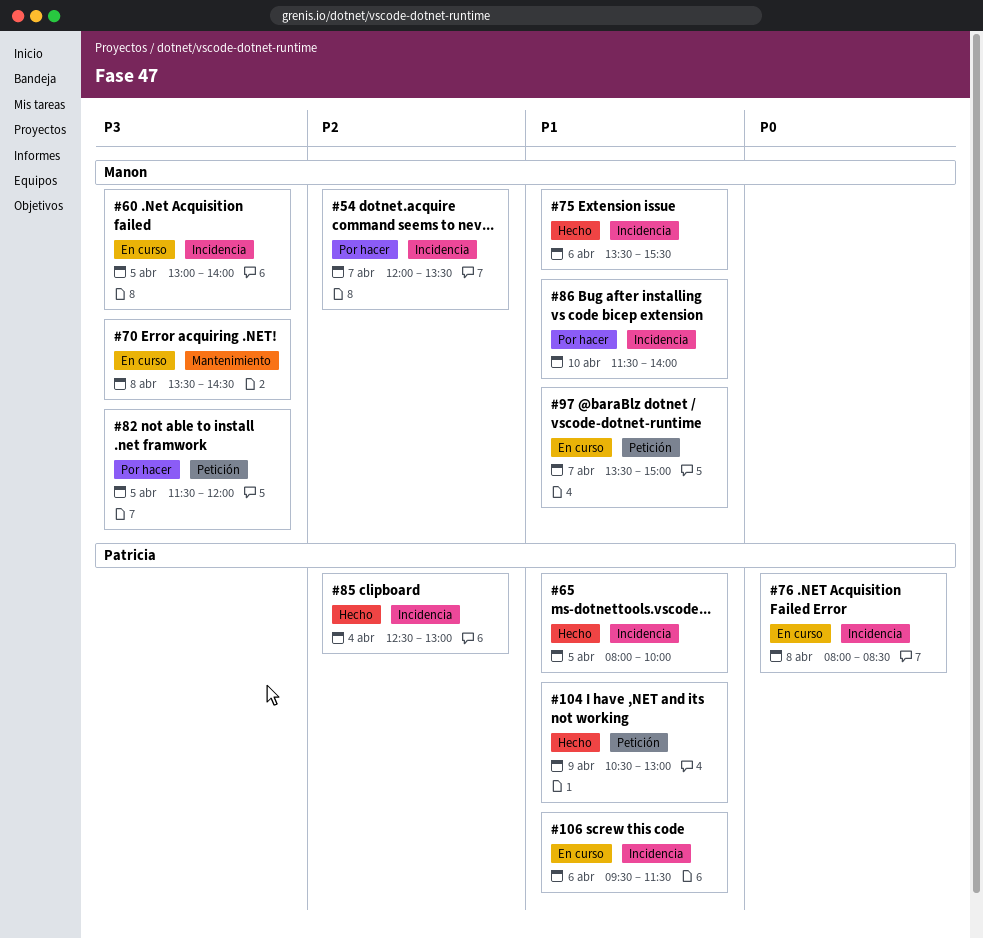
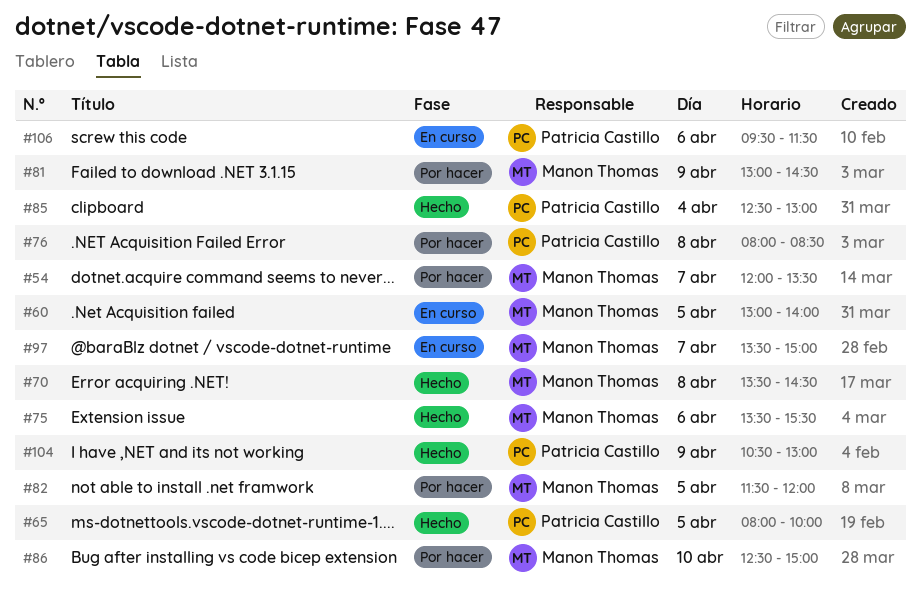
#70, status: En curso -> Hecho
#76, status: En curso -> Por hacer
#81: none -> present
#86, begins: 11:30 -> 12:30
#86, ends: 14:00 -> 15:00

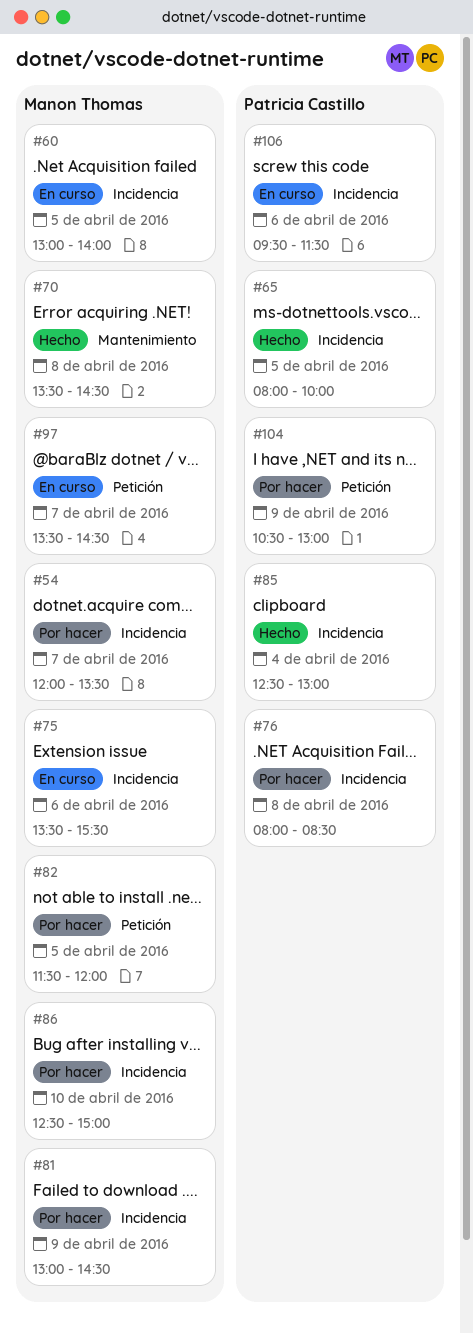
#75, status: Hecho -> En curso
#97, ends: 15:00 -> 14:30
#104, status: Hecho -> Por hacer

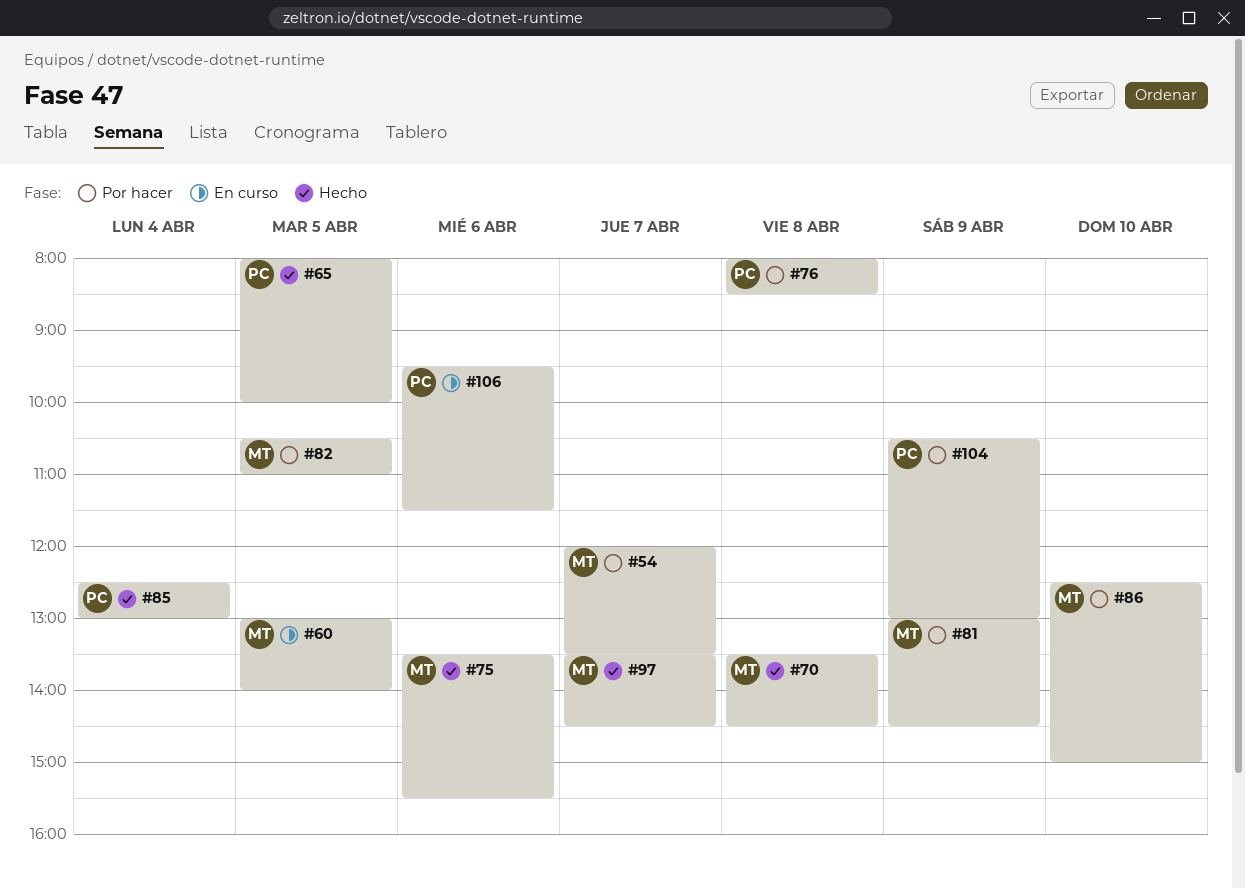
#75, status: En curso -> Hecho
#82, begins: 11:30 -> 10:30
#82, ends: 12:00 -> 11:00
#97, status: En curso -> Hecho

